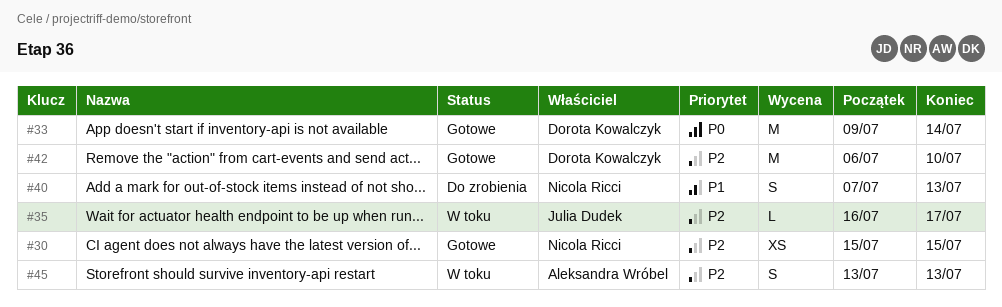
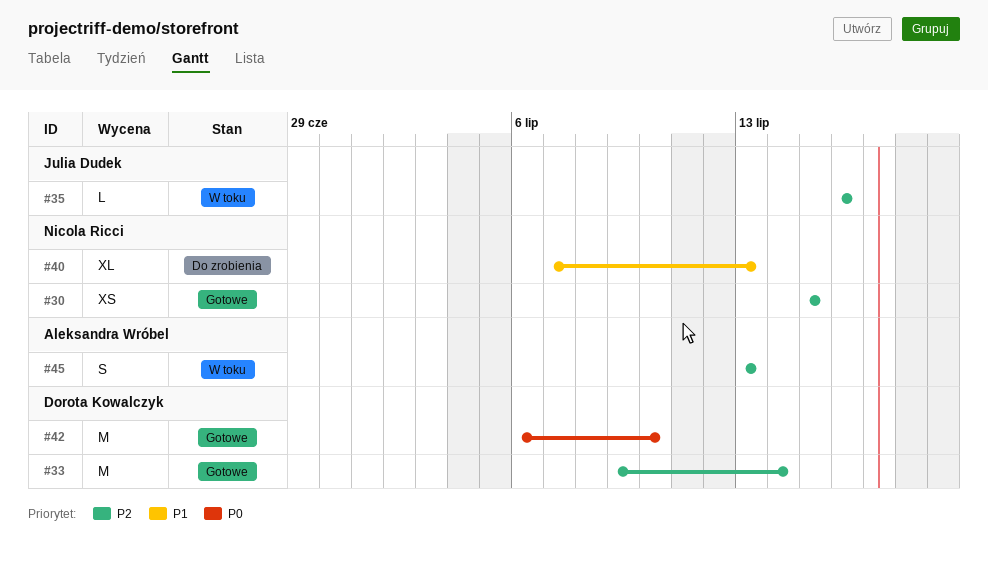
#33, priority: P0 -> P2
#35, due: Jul 17 -> Jul 16
#40, estimate: S -> XL
#42, priority: P2 -> P0

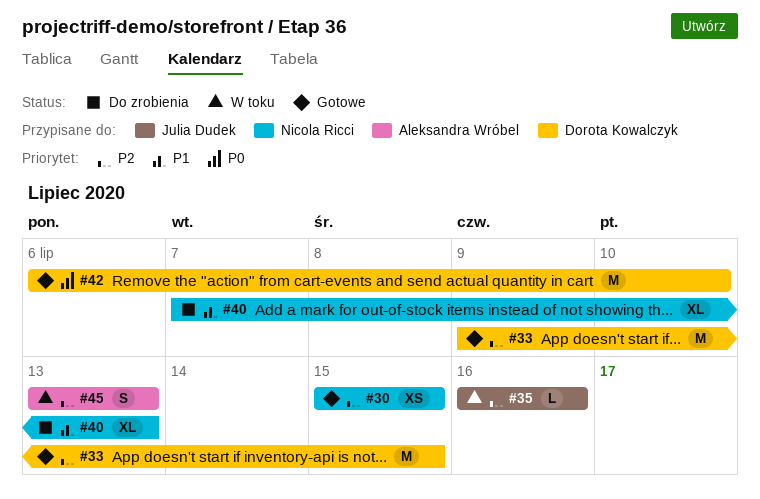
#33, due: Jul 14 -> Jul 15

